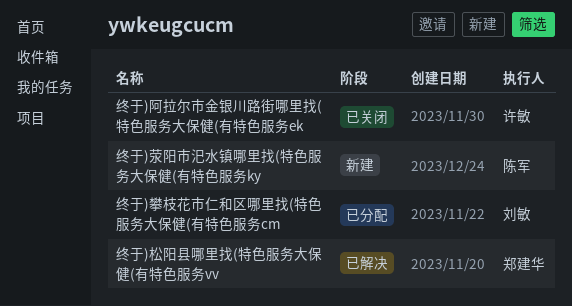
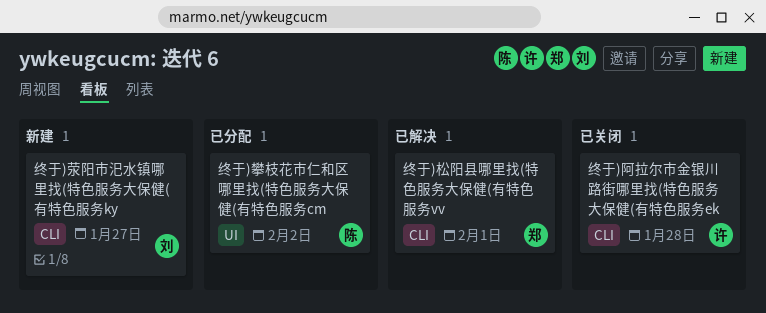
终于)攀枝花市仁和区哪里找(特色服务大保健(有特色服务cm, owner: 刘敏 -> 陈军
终于)荥阳市汜水镇哪里找(特色服务大保健(有特色服务ky, owner: 陈军 -> 刘敏

